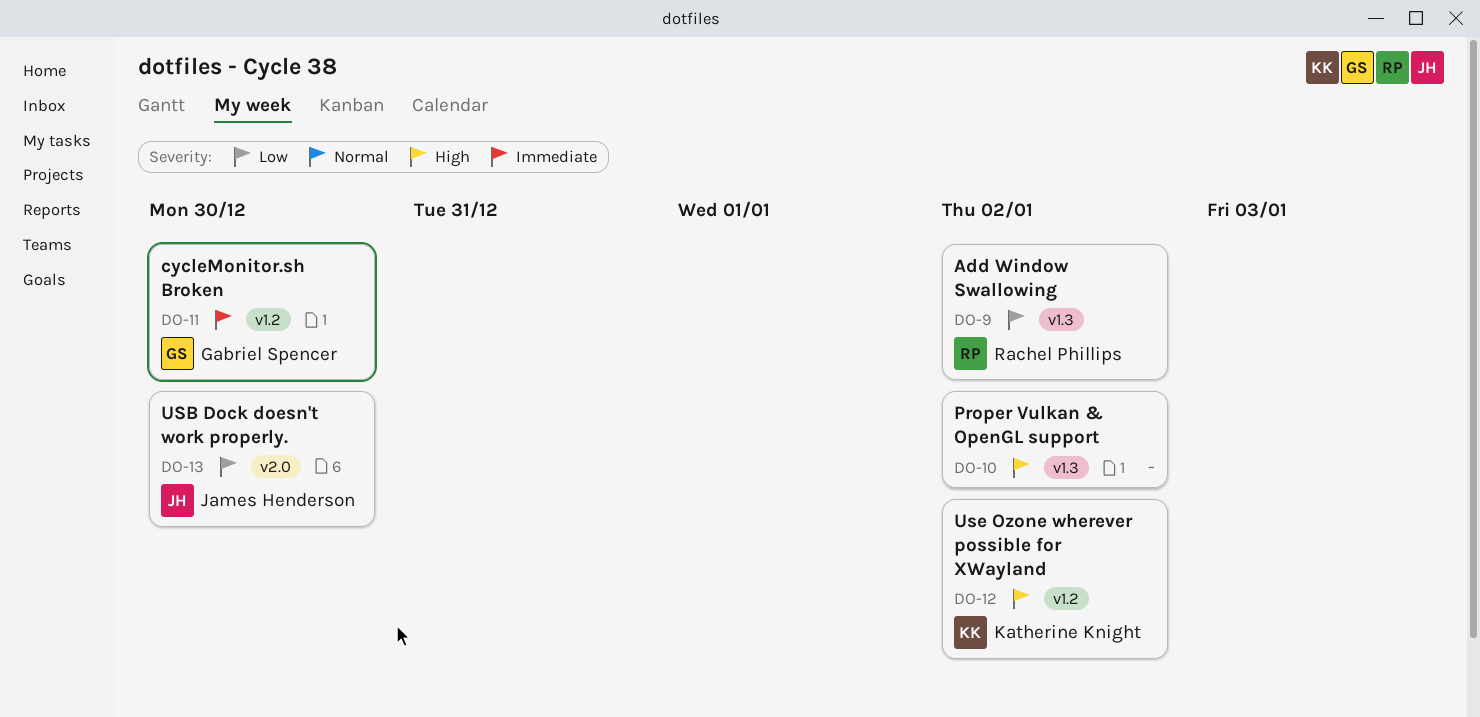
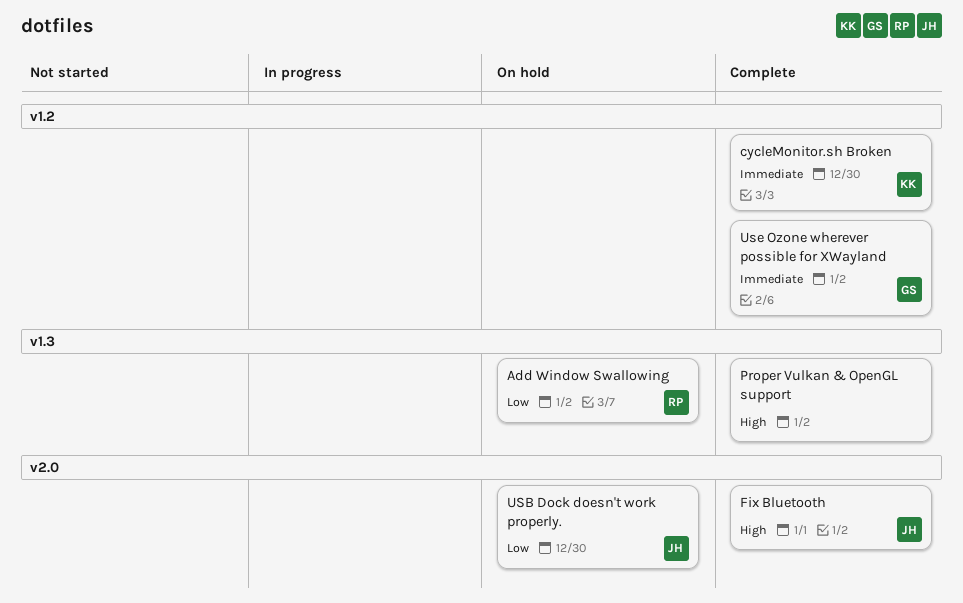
cycleMonitor.sh Broken, owner: Gabriel Spencer -> Katherine Knight
Fix Bluetooth: none -> present
Use Ozone wherever possible for XWayland, owner: Katherine Knight -> Gabriel Spencer
Use Ozone wherever possible for XWayland, priority: High -> Immediate

